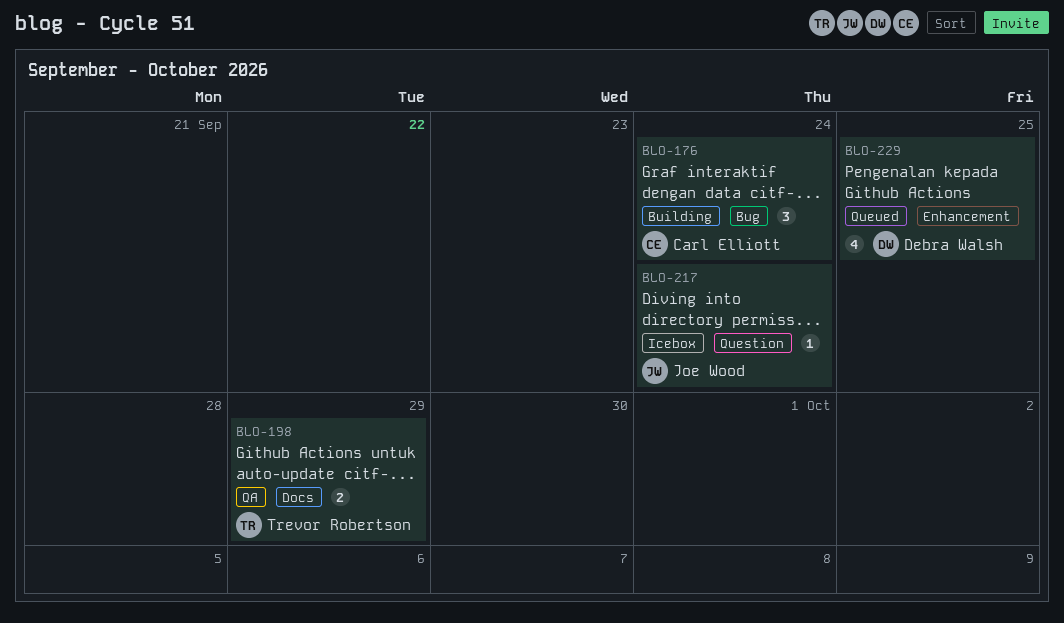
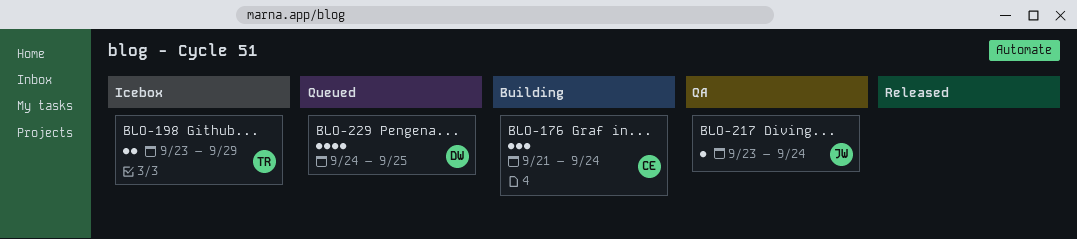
BLO-198, status: QA -> Icebox
BLO-217, status: Icebox -> QA

